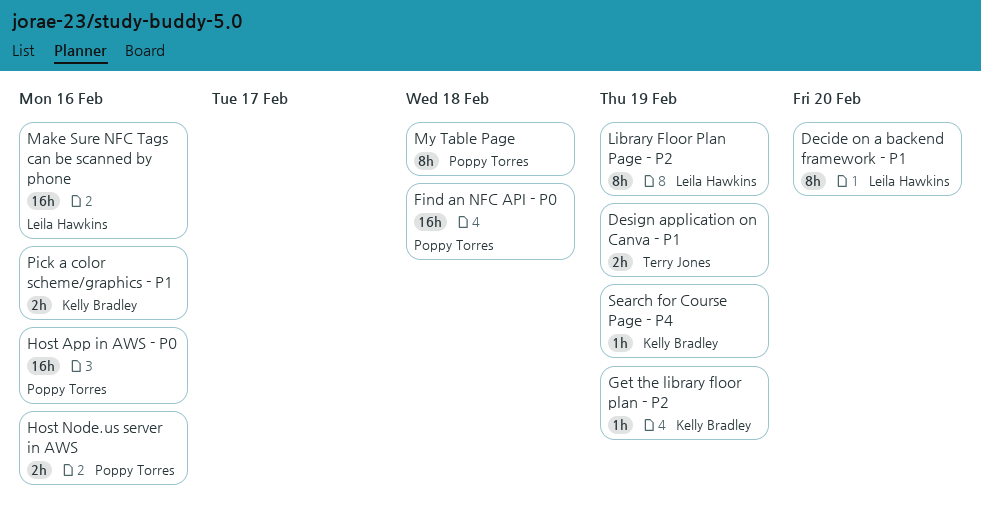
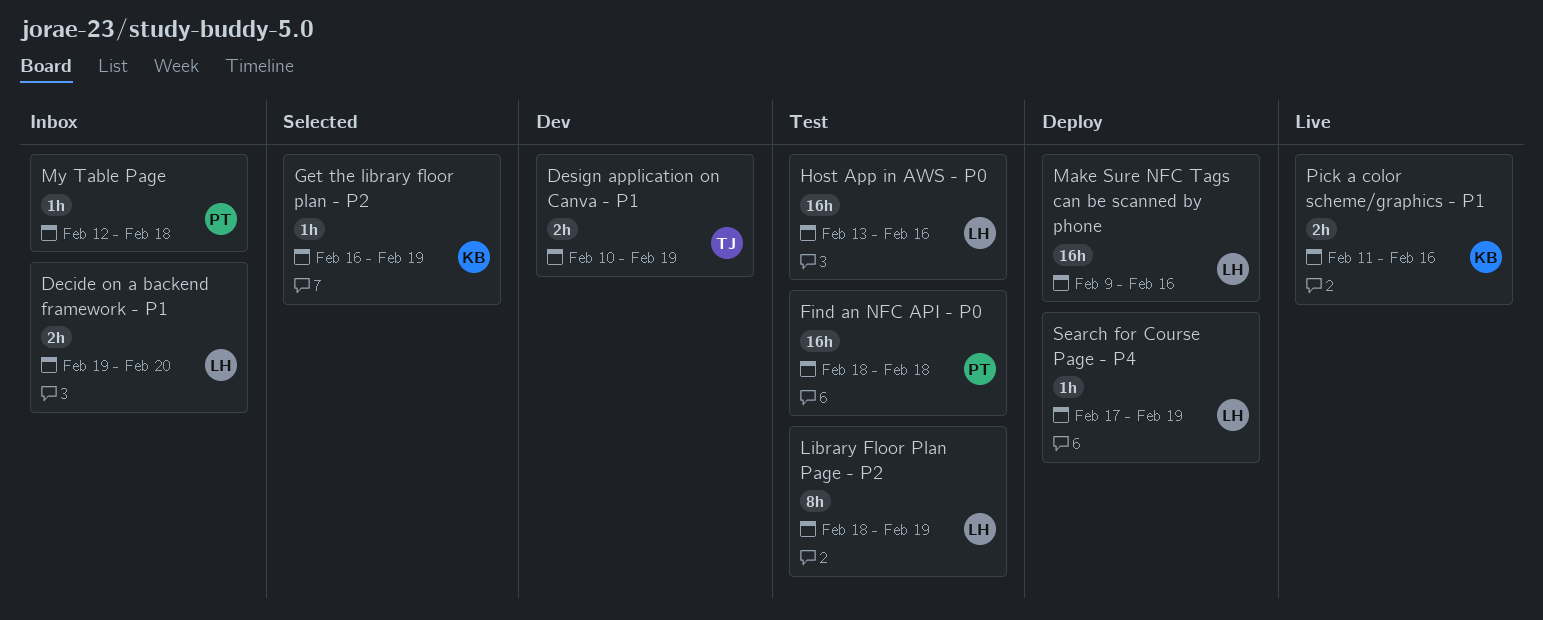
Decide on a backend framework - P1, estimate: 8h -> 2h
Host App in AWS - P0, owner: Poppy Torres -> Leila Hawkins
Host Node.us server in AWS: present -> none
My Table Page, estimate: 8h -> 1h
Search for Course Page - P4, owner: Kelly Bradley -> Leila Hawkins

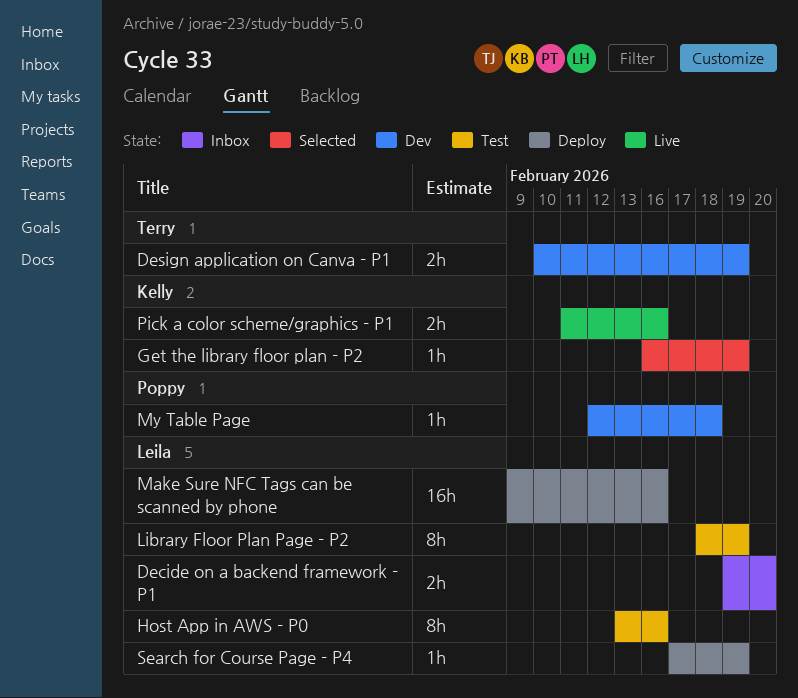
Find an NFC API - P0: present -> none
Host App in AWS - P0, estimate: 16h -> 8h
My Table Page, status: Inbox -> Dev

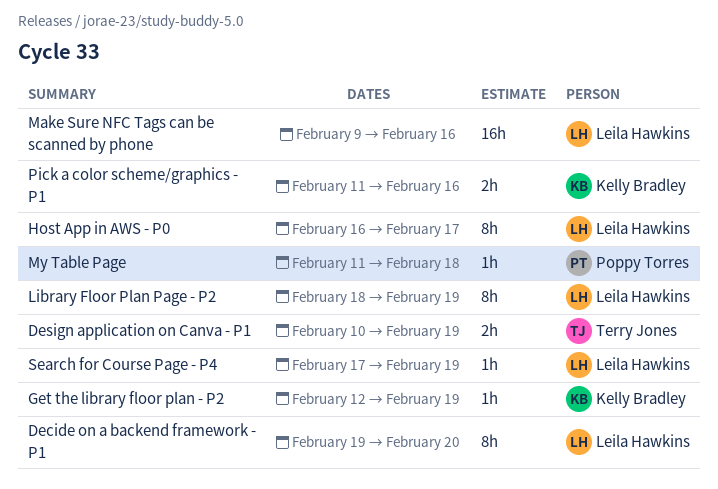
Decide on a backend framework - P1, estimate: 2h -> 8h
Get the library floor plan - P2, start: Feb 16 -> Feb 12
Host App in AWS - P0, start: Feb 13 -> Feb 16
Host App in AWS - P0, due: Feb 16 -> Feb 17
My Table Page, start: Feb 12 -> Feb 11

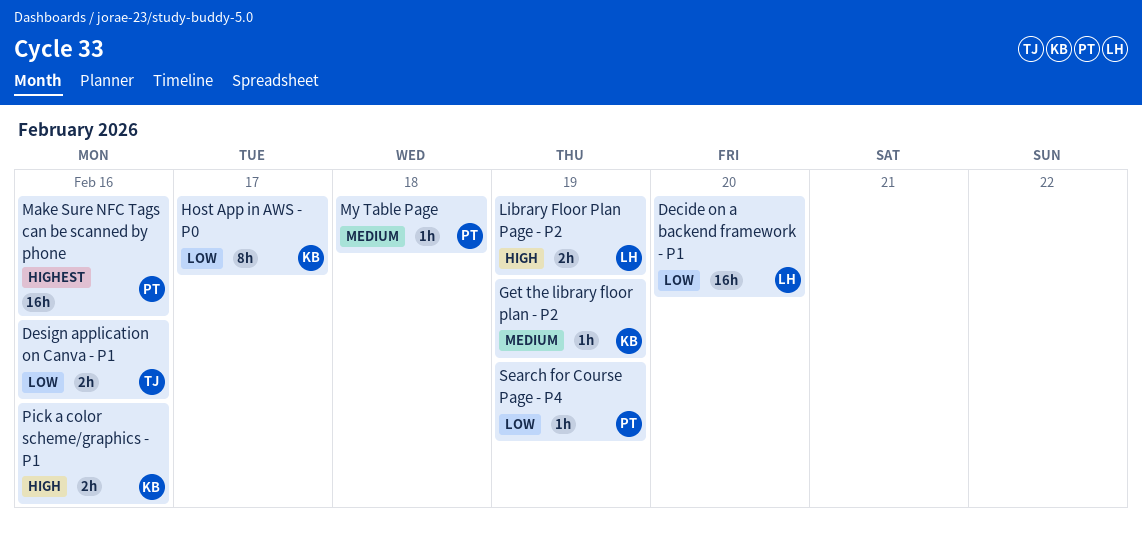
Decide on a backend framework - P1, estimate: 8h -> 16h
Design application on Canva - P1, due: Feb 19 -> Feb 16
Host App in AWS - P0, owner: Leila Hawkins -> Kelly Bradley
Library Floor Plan Page - P2, estimate: 8h -> 2h
Make Sure NFC Tags can be scanned by phone, owner: Leila Hawkins -> Poppy Torres
Search for Course Page - P4, owner: Leila Hawkins -> Poppy Torres

